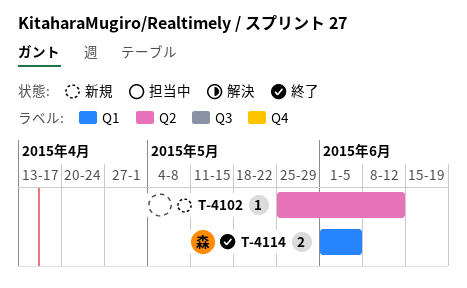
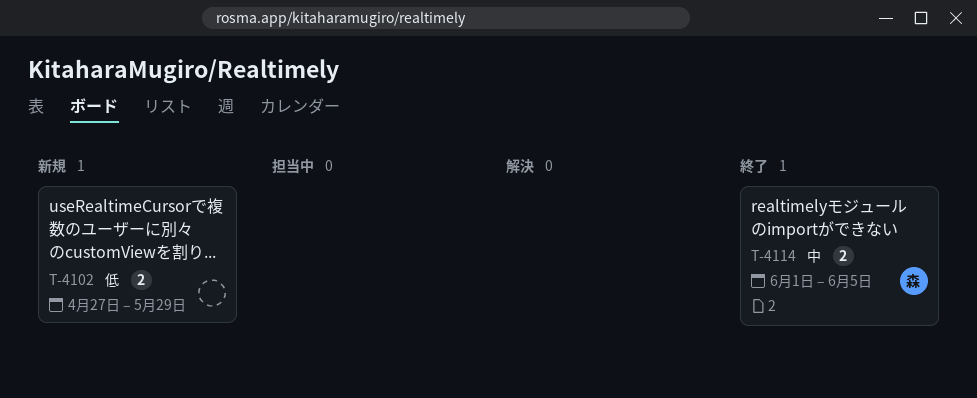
T-4102, estimate: 1 -> 2
T-4102, start: May 25 -> Apr 27
T-4102, due: Jun 12 -> May 29

